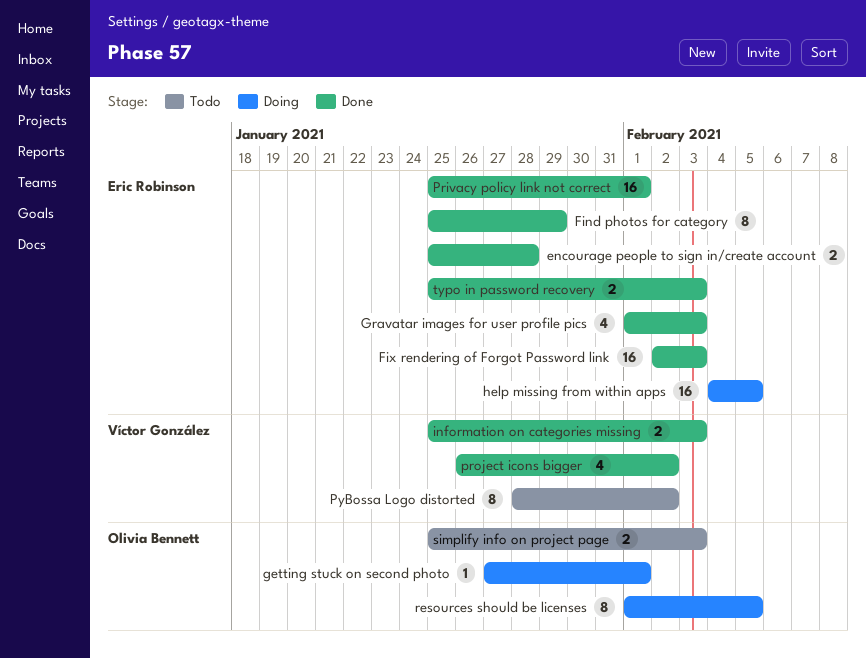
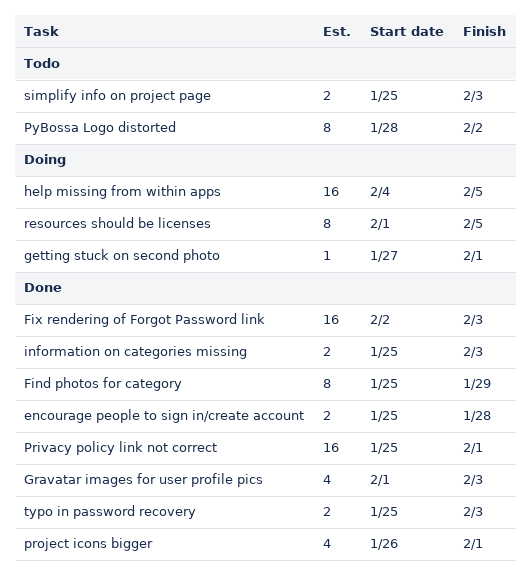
project icons bigger, due: Feb 2 -> Feb 1

